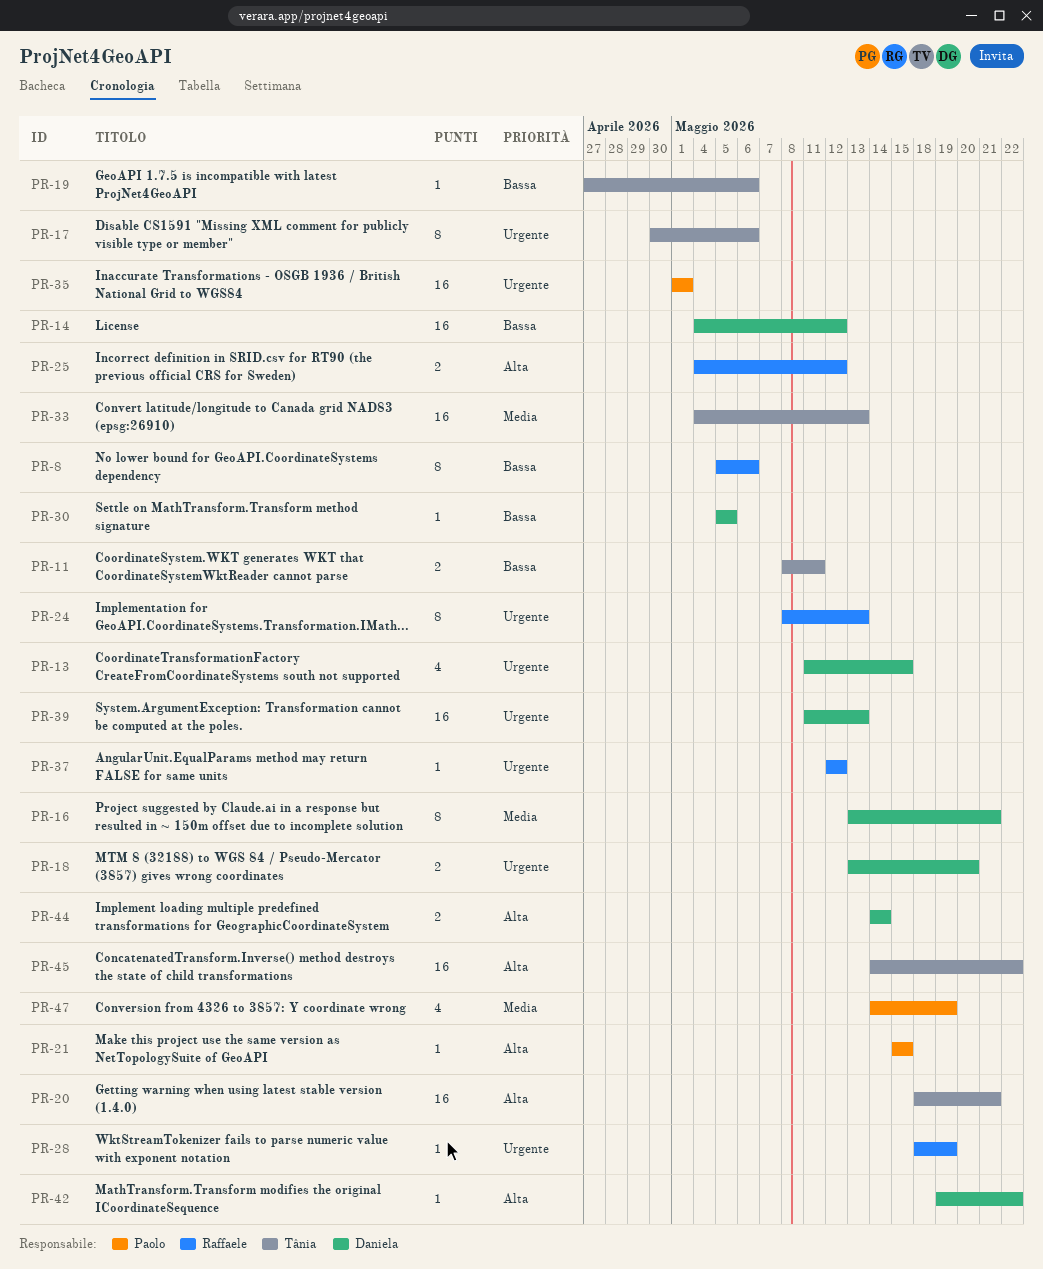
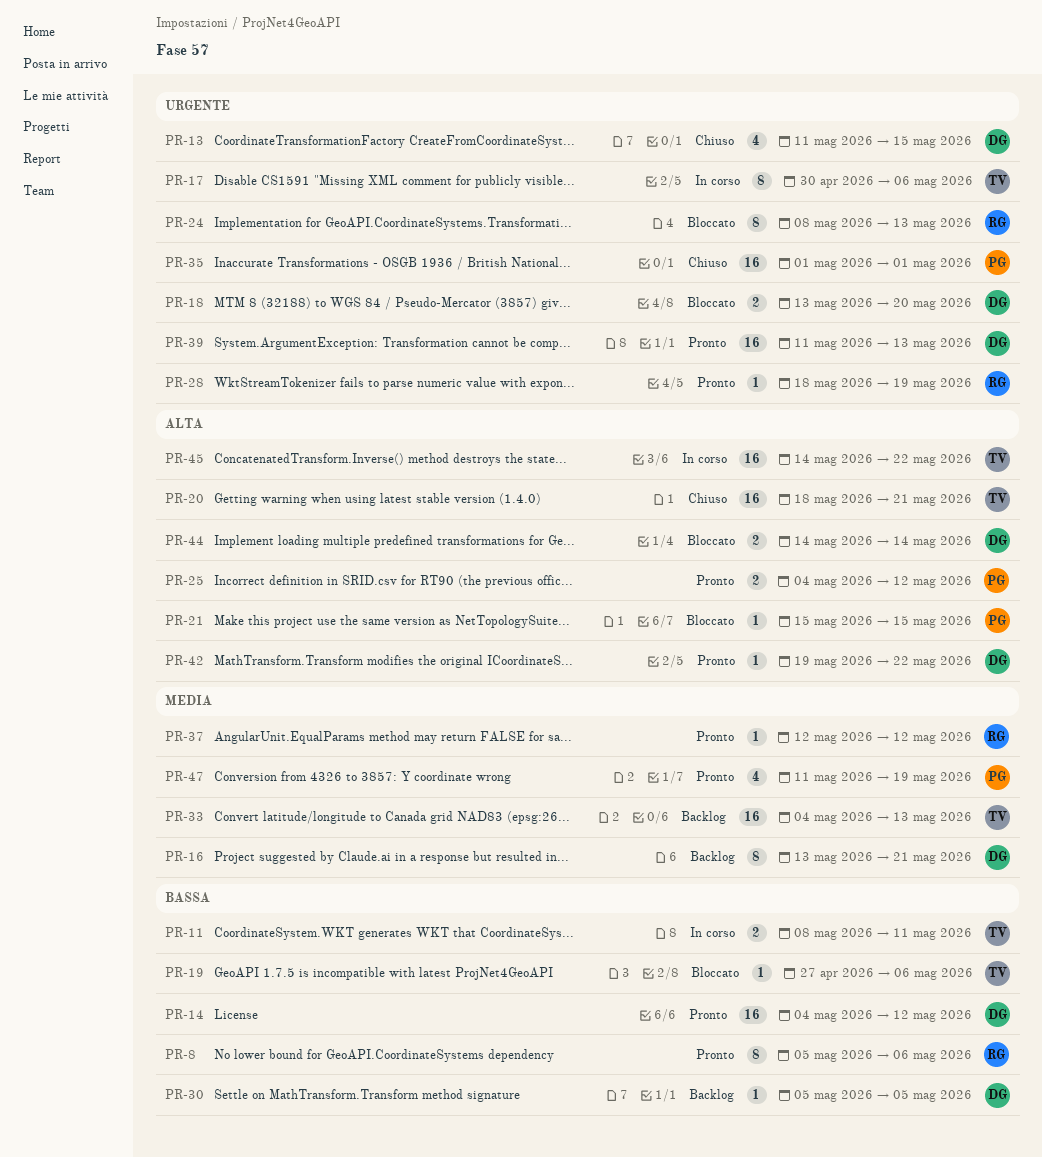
PR-25, owner: Raffaele -> Paolo
PR-37, priority: Urgente -> Media
PR-47, start: May 14 -> May 11

